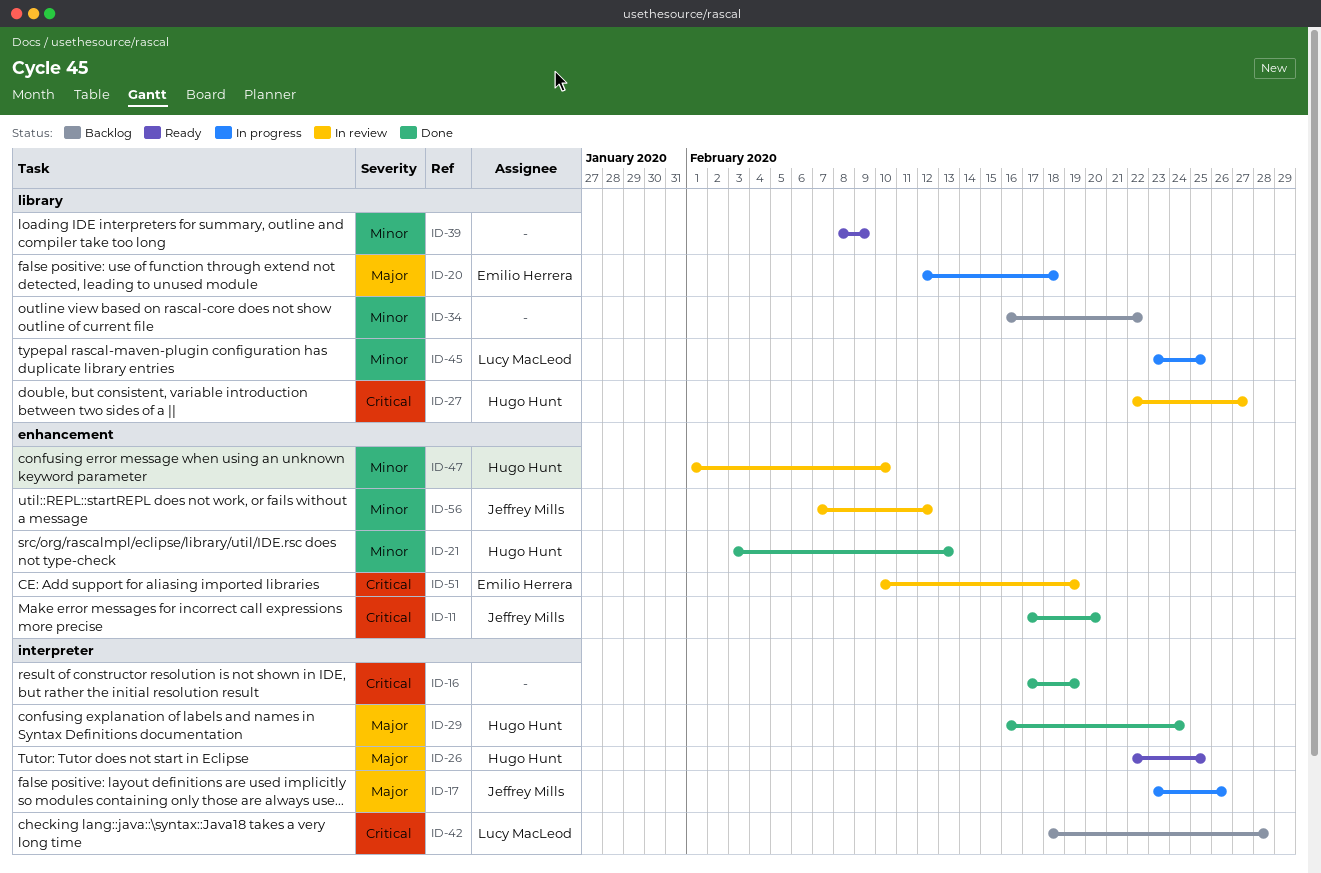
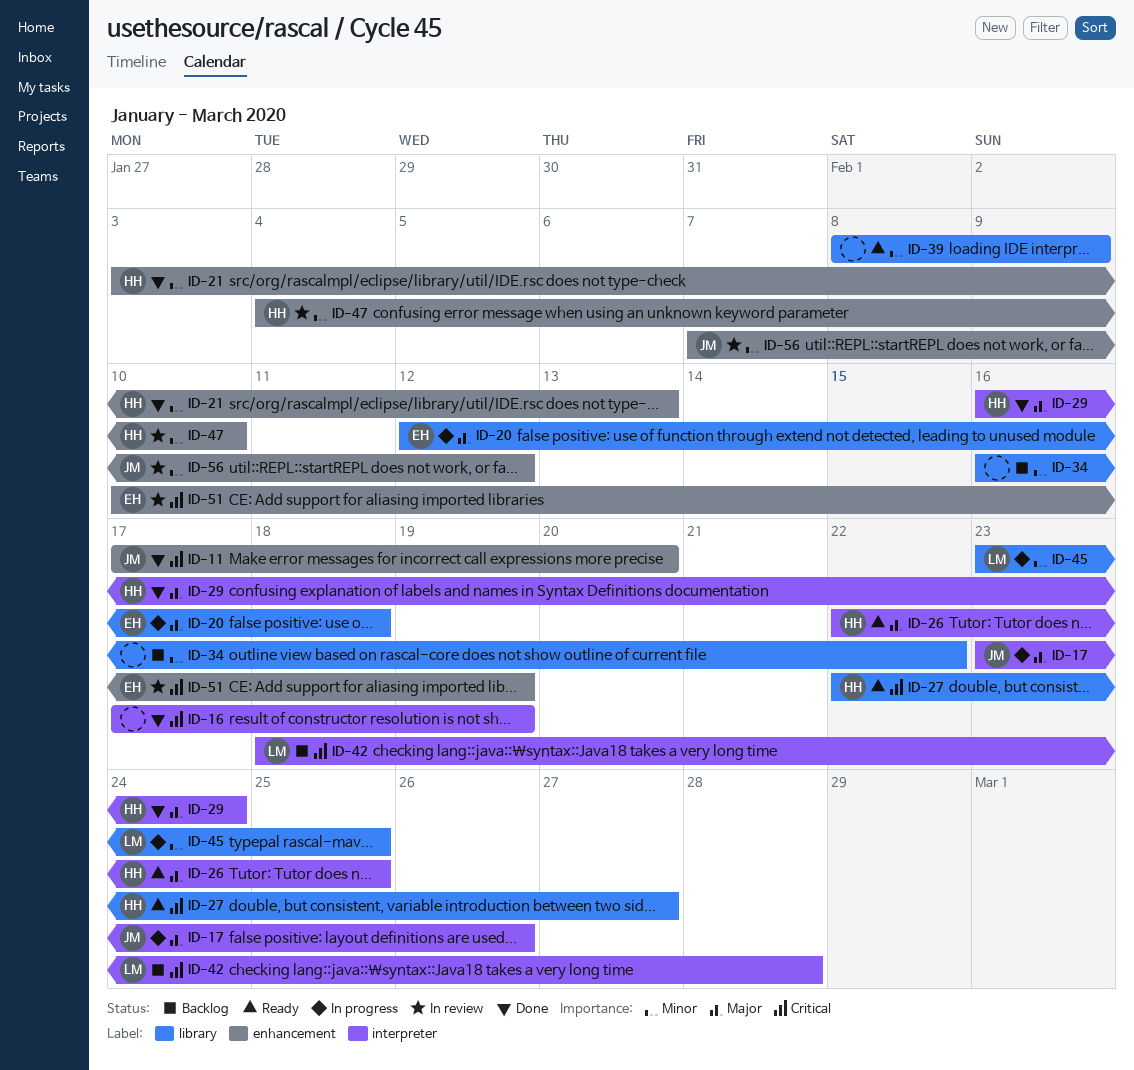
ID-27, status: In review -> Ready
ID-47, start: Feb 1 -> Feb 4

